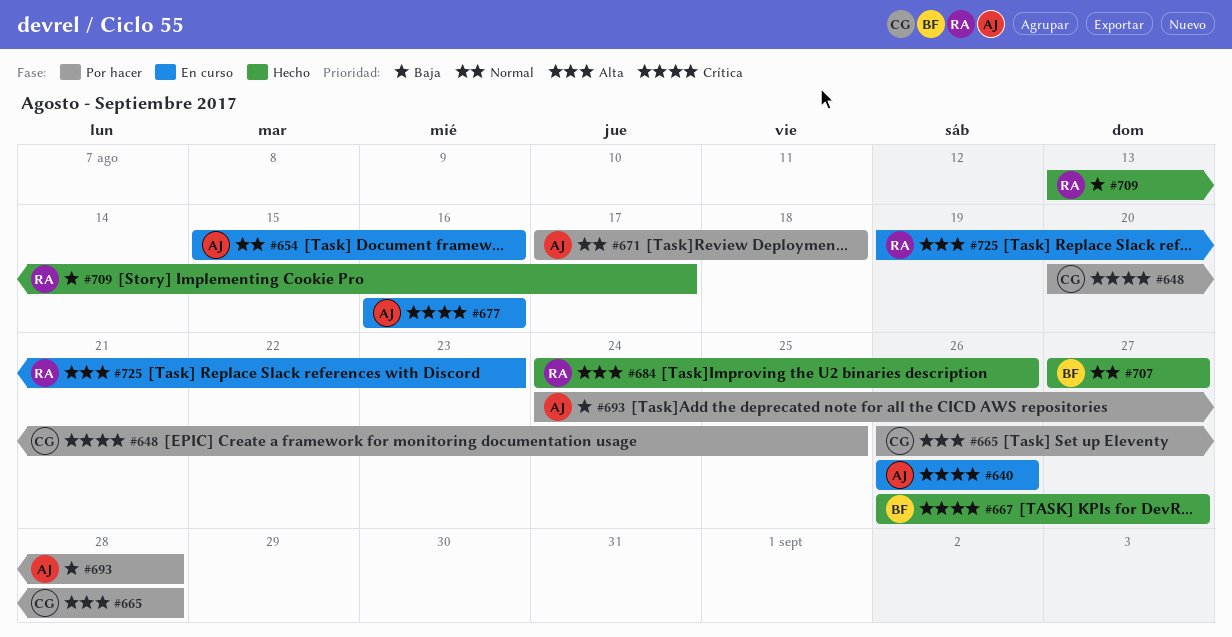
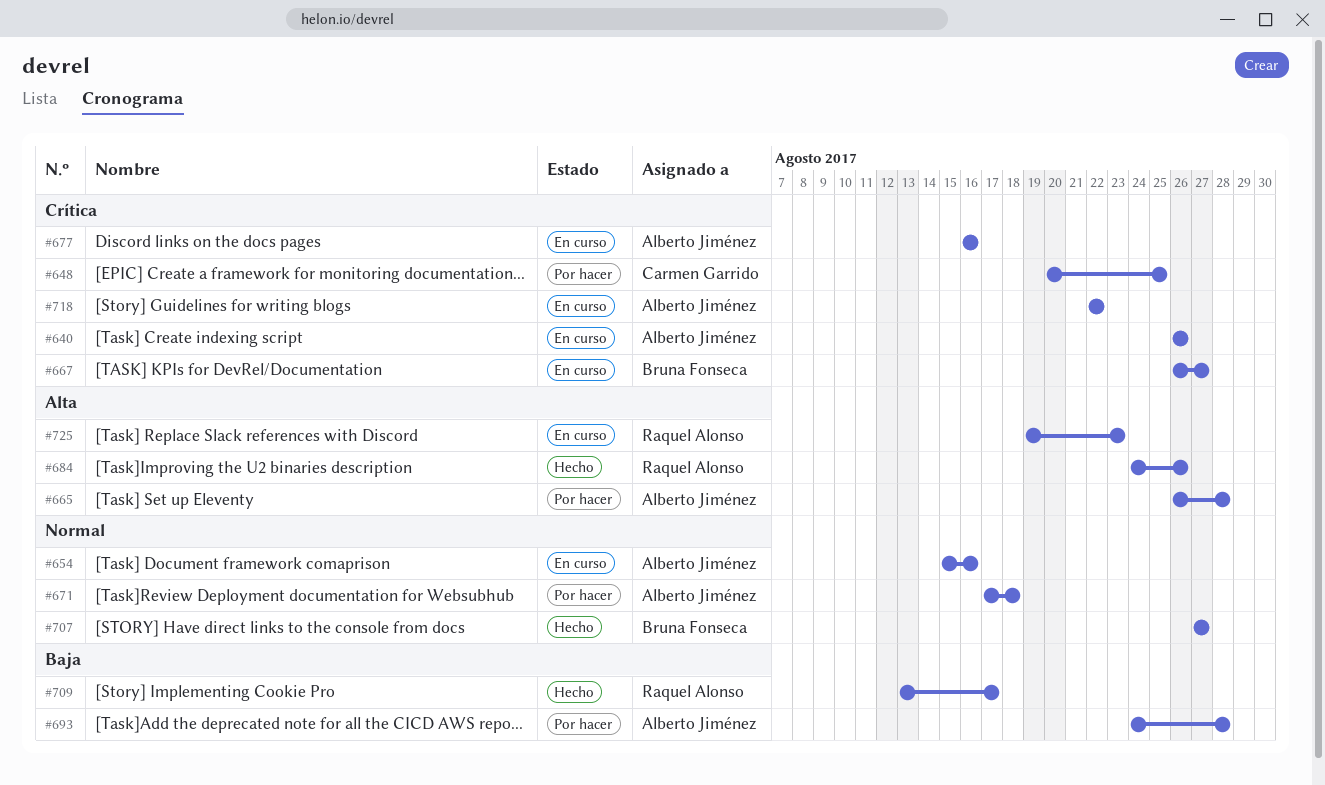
#665, owner: Carmen Garrido -> Alberto Jiménez
#667, status: Hecho -> En curso
#718: none -> present

